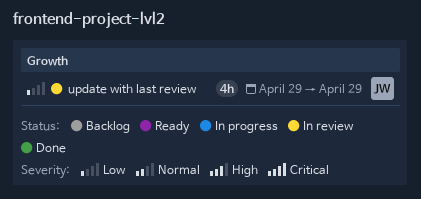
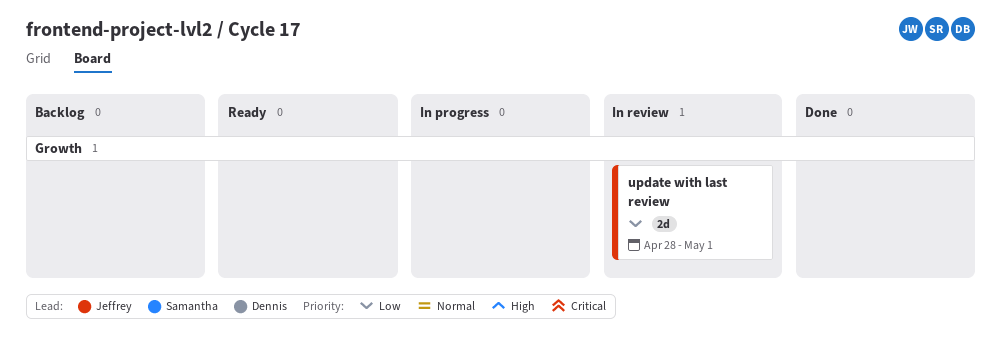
update with last review, estimate: 4h -> 2d
update with last review, start: Apr 29 -> Apr 28
update with last review, due: Apr 29 -> May 1

